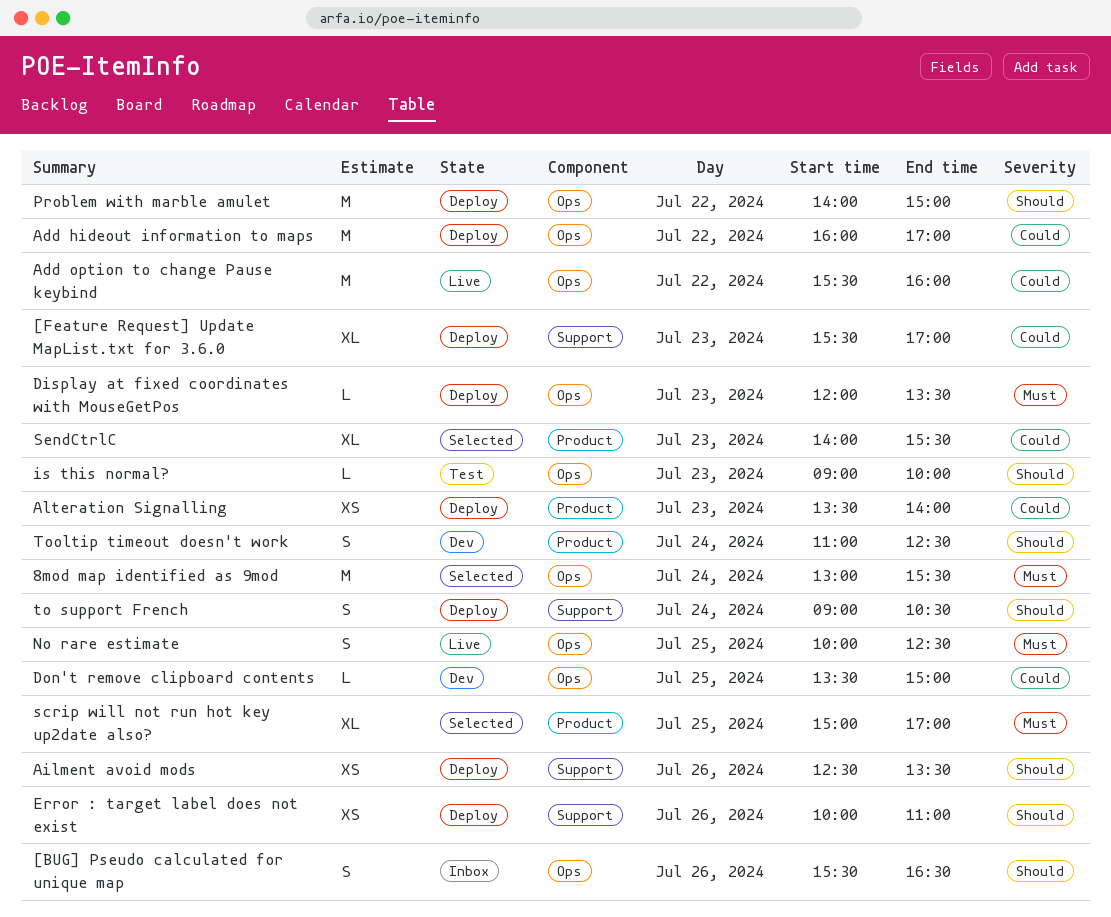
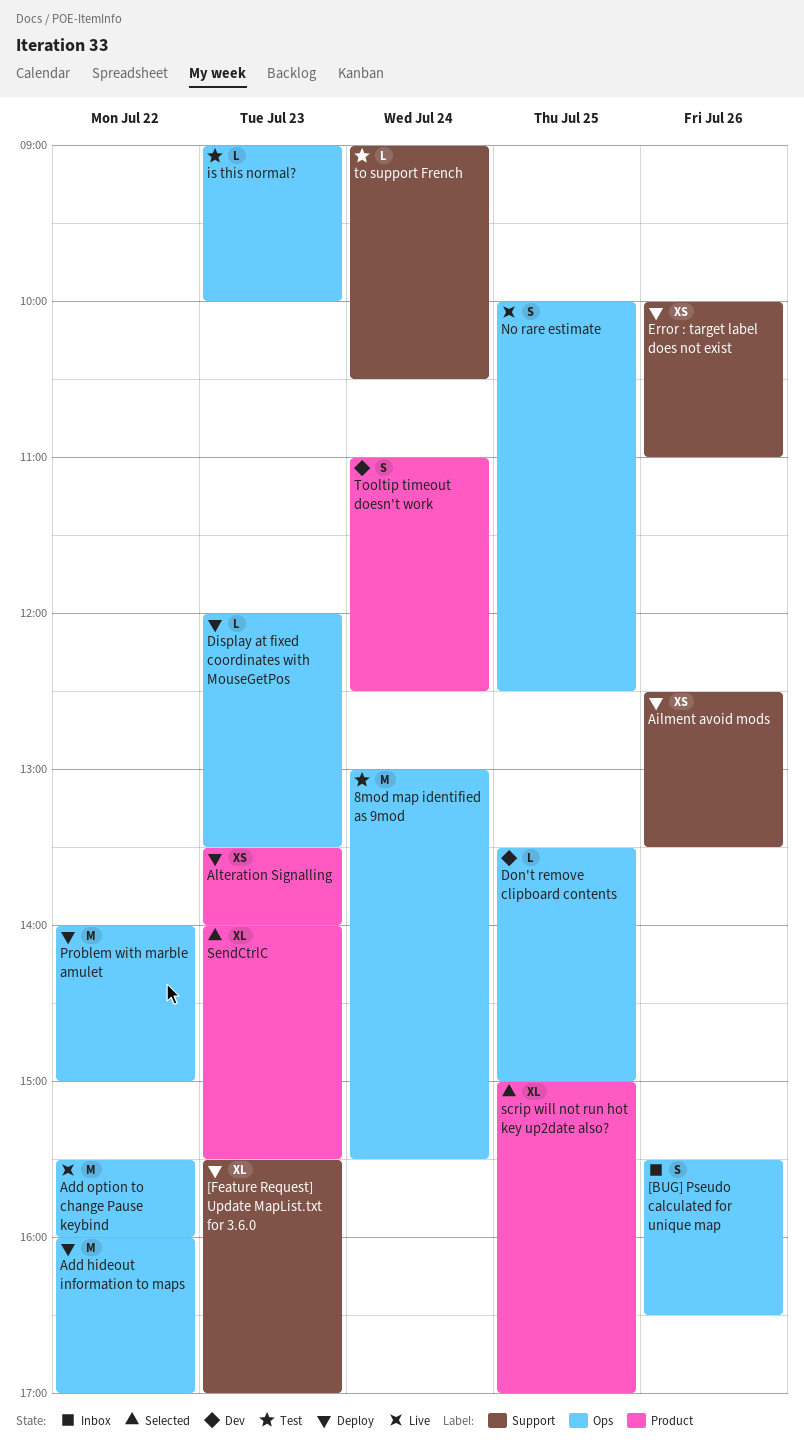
8mod map identified as 9mod, status: Selected -> Test
to support French, status: Deploy -> Test
to support French, estimate: S -> L

